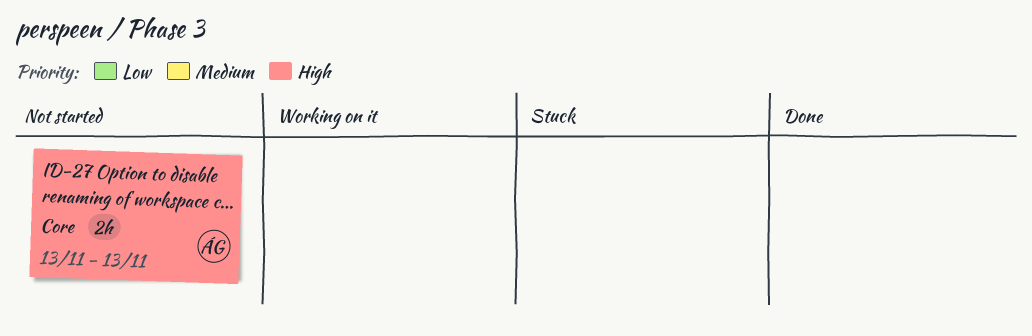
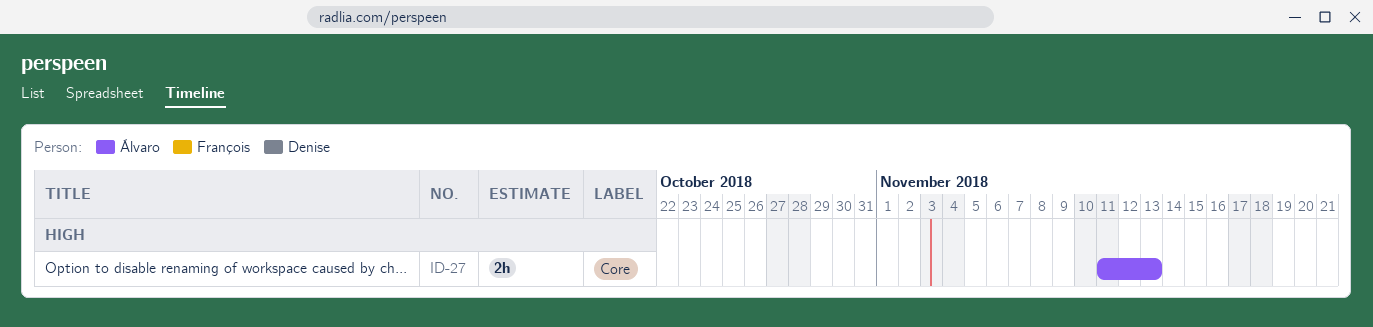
ID-27, start: Nov 13 -> Nov 11

